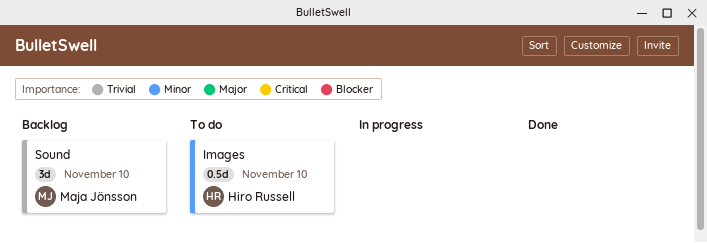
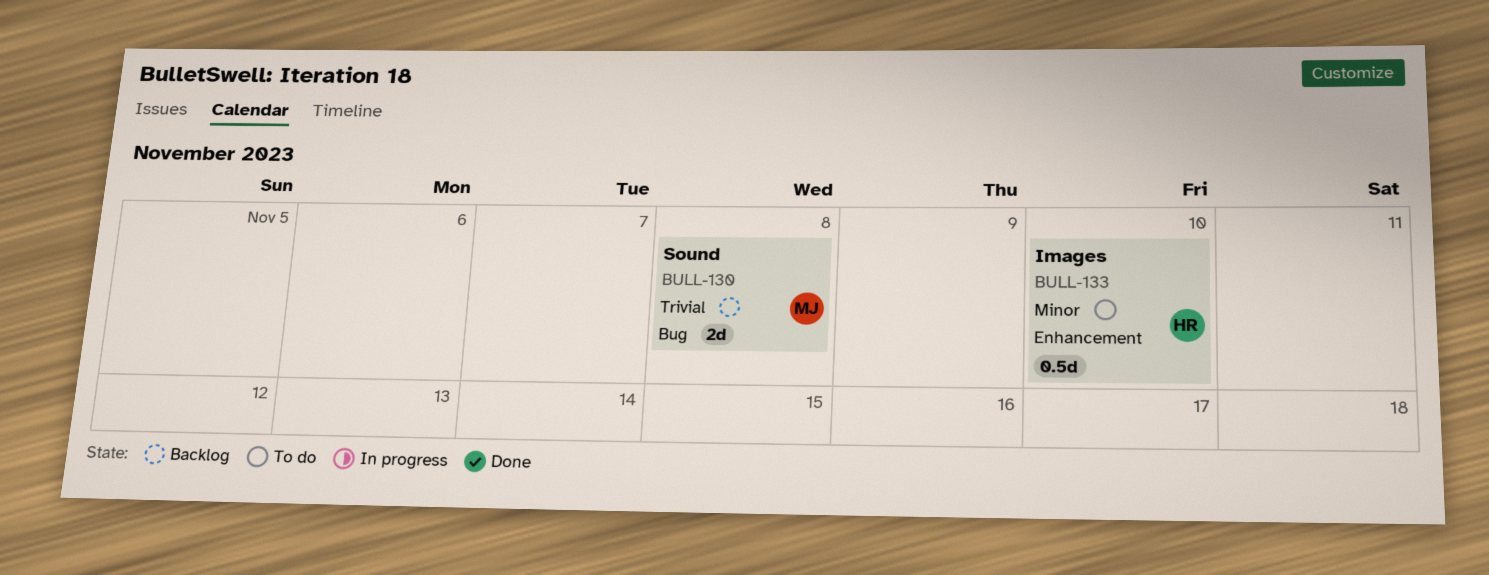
Sound, estimate: 3d -> 2d
Sound, due: Nov 10 -> Nov 8

